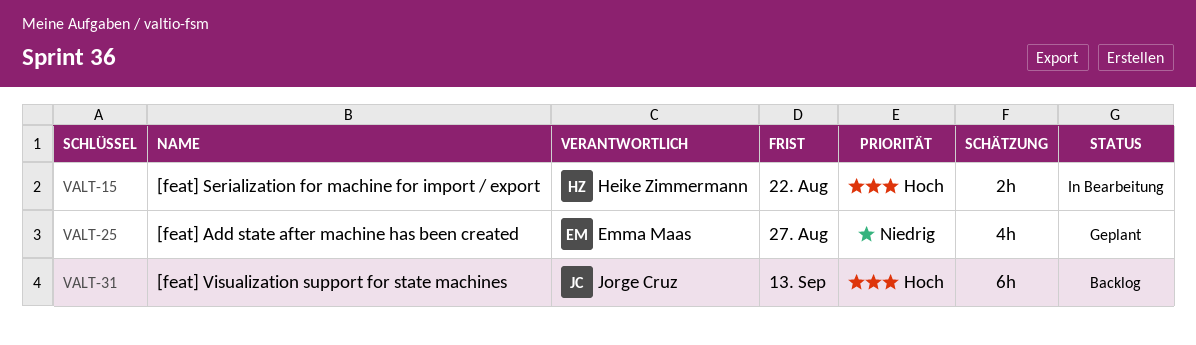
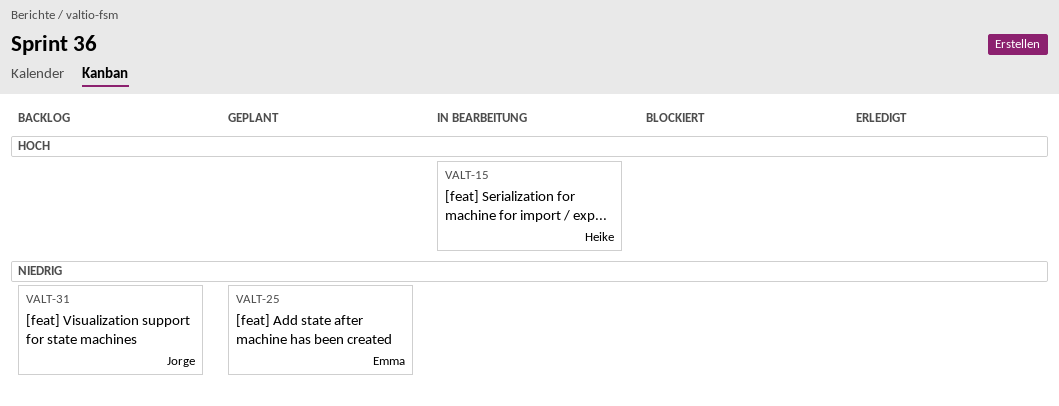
VALT-31, priority: Hoch -> Niedrig

